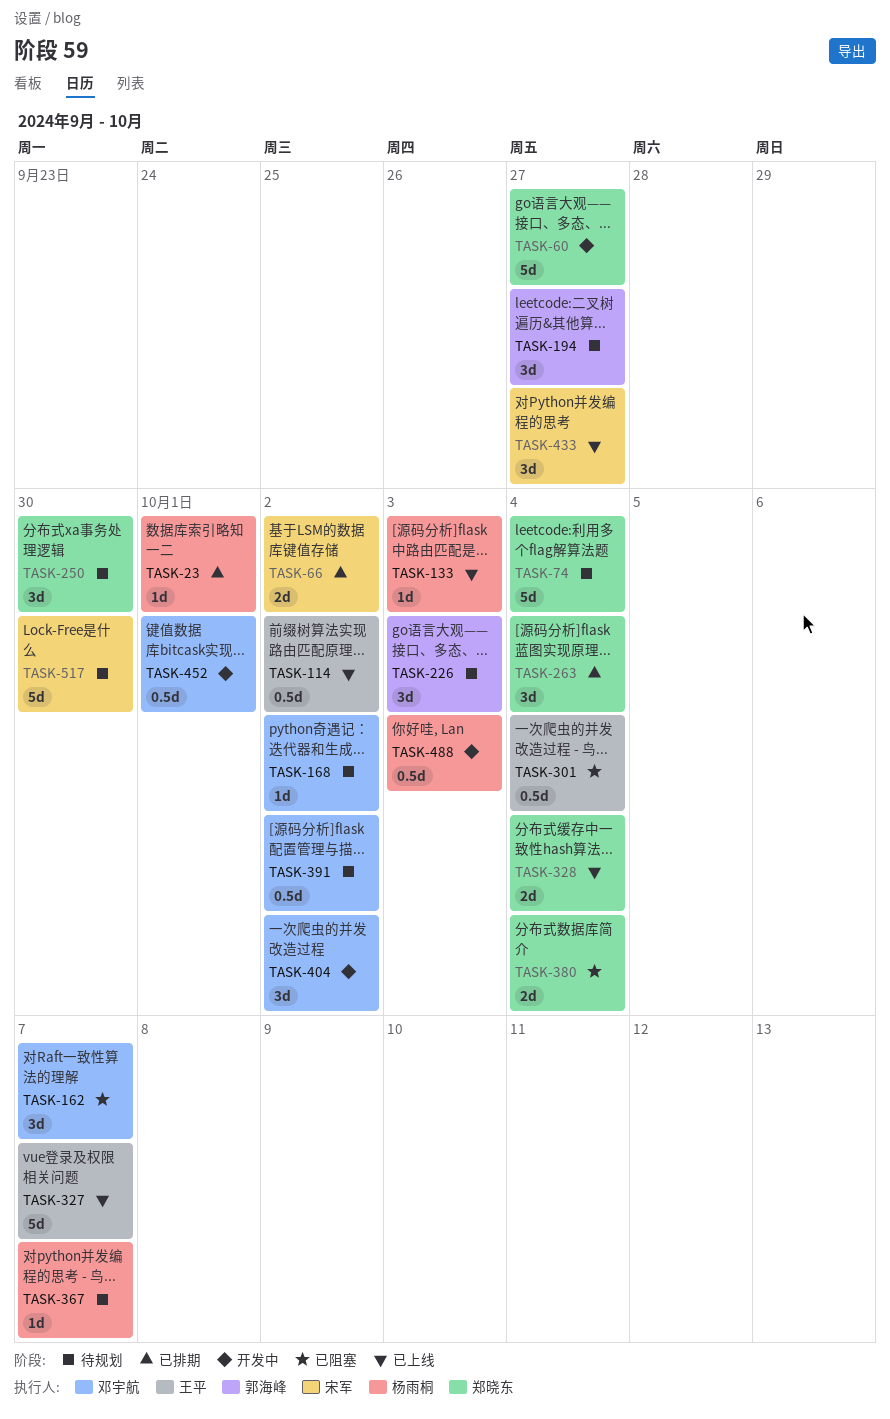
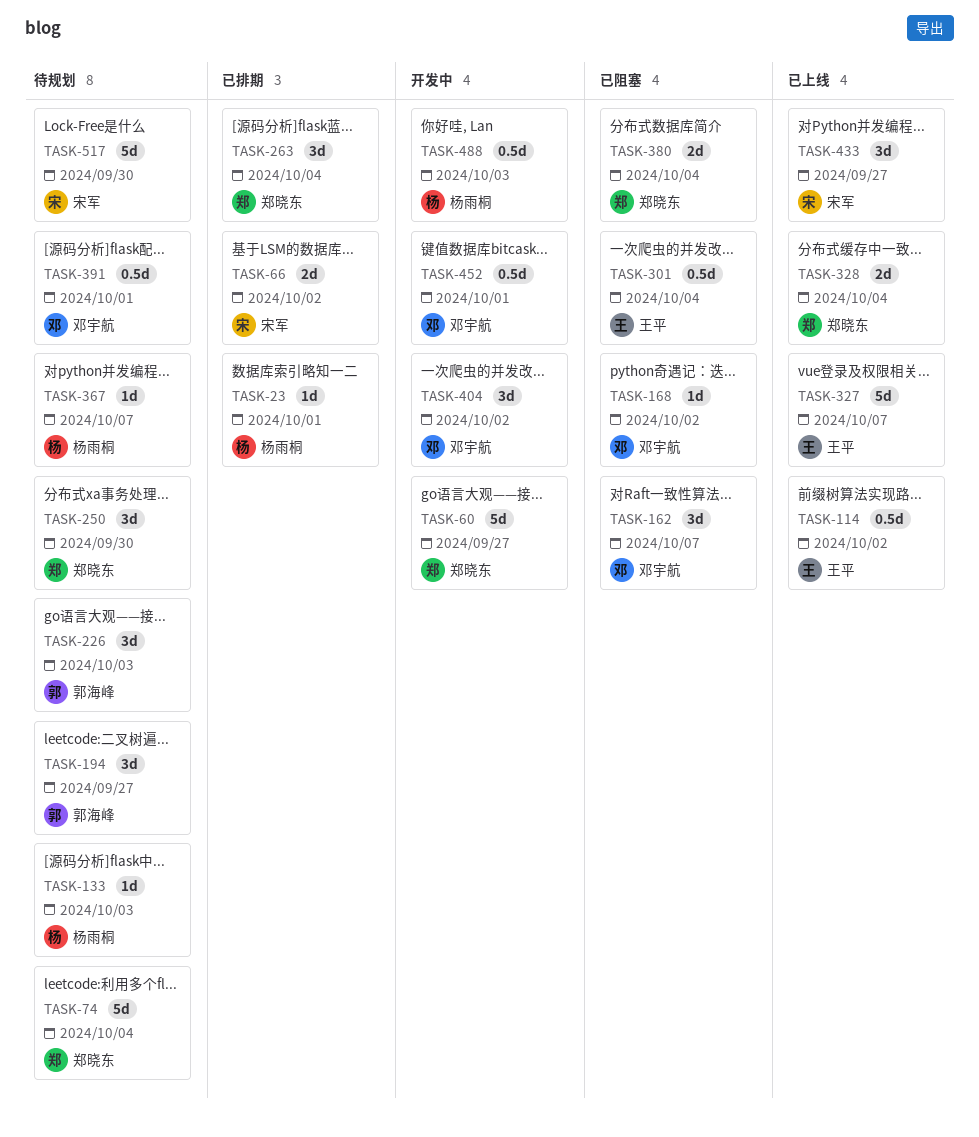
TASK-133, status: 已上线 -> 待规划
TASK-168, status: 待规划 -> 已阻塞
TASK-391, due: Oct 2 -> Oct 1

